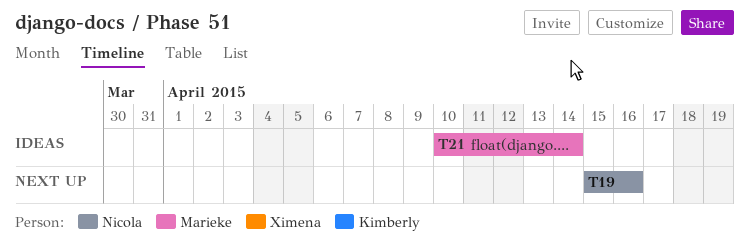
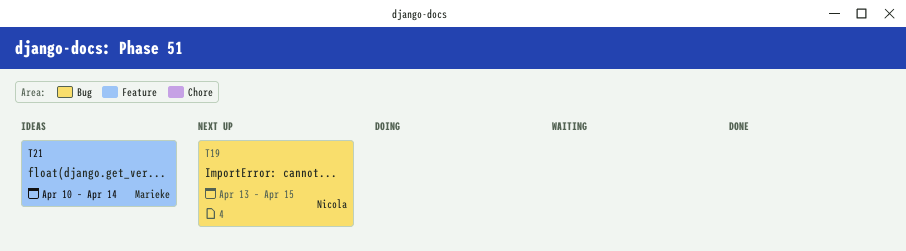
T19, start: Apr 15 -> Apr 13
T19, due: Apr 16 -> Apr 15

